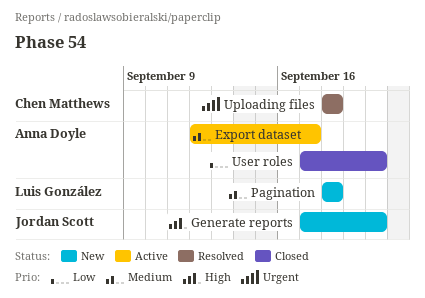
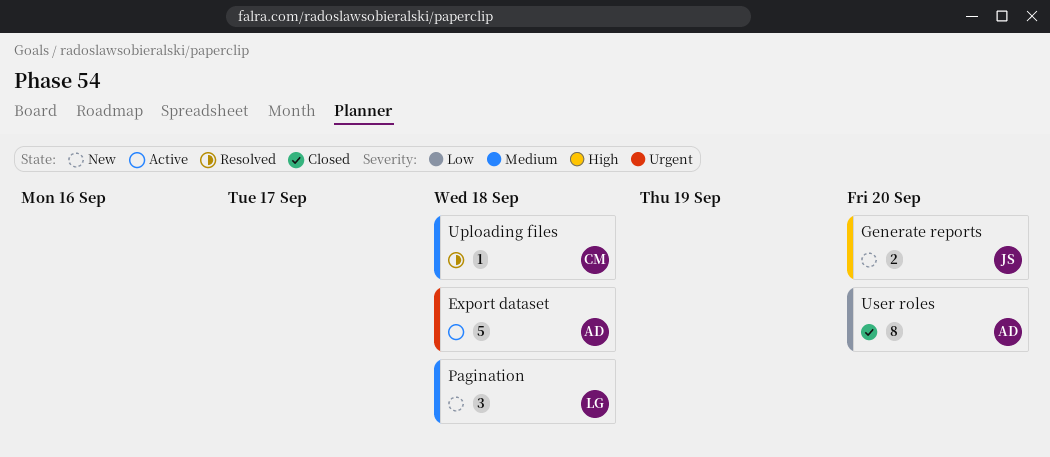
Export dataset, priority: Medium -> Urgent
Export dataset, due: Sep 17 -> Sep 18
Uploading files, priority: Urgent -> Medium

